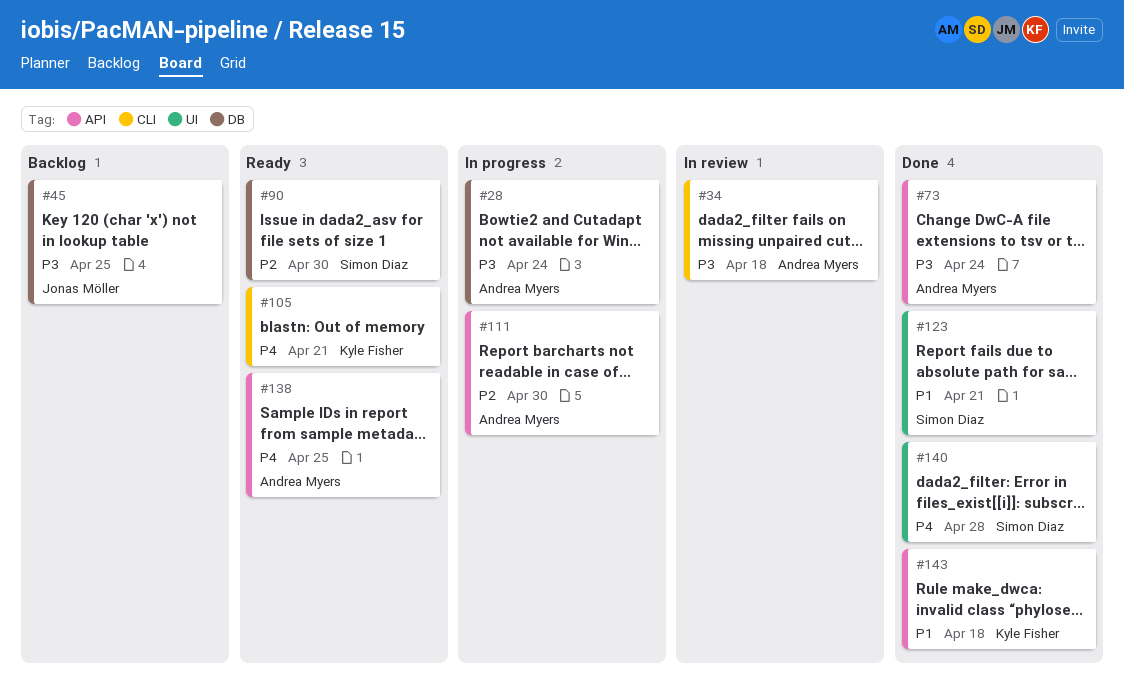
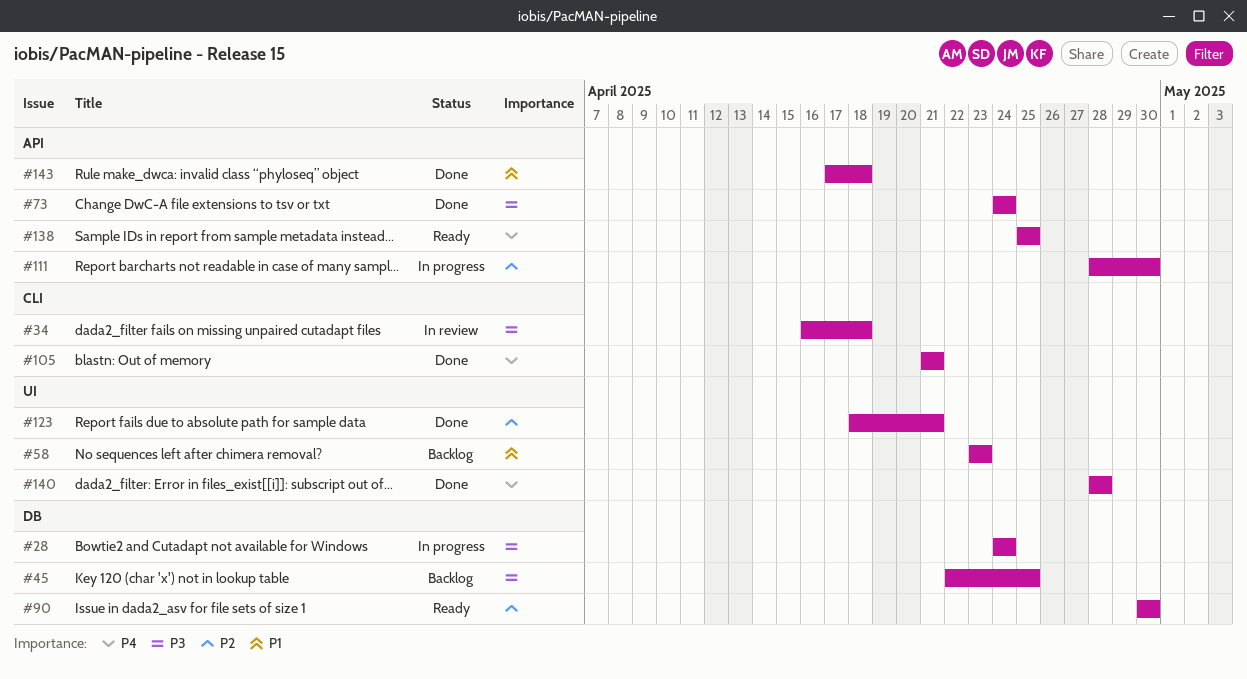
#58: none -> present
#105, status: Ready -> Done
#123, priority: P1 -> P2

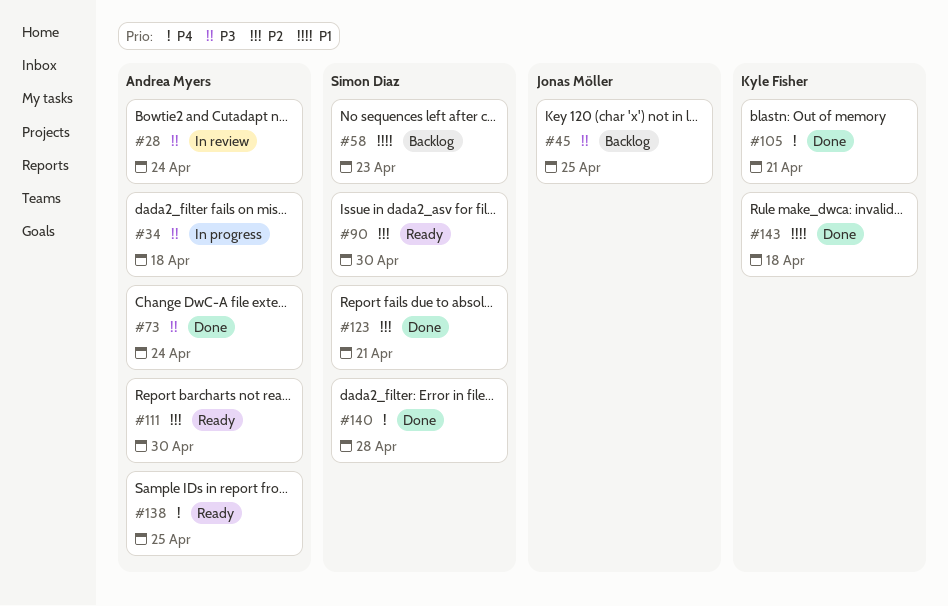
#28, status: In progress -> In review
#34, status: In review -> In progress
#111, status: In progress -> Ready

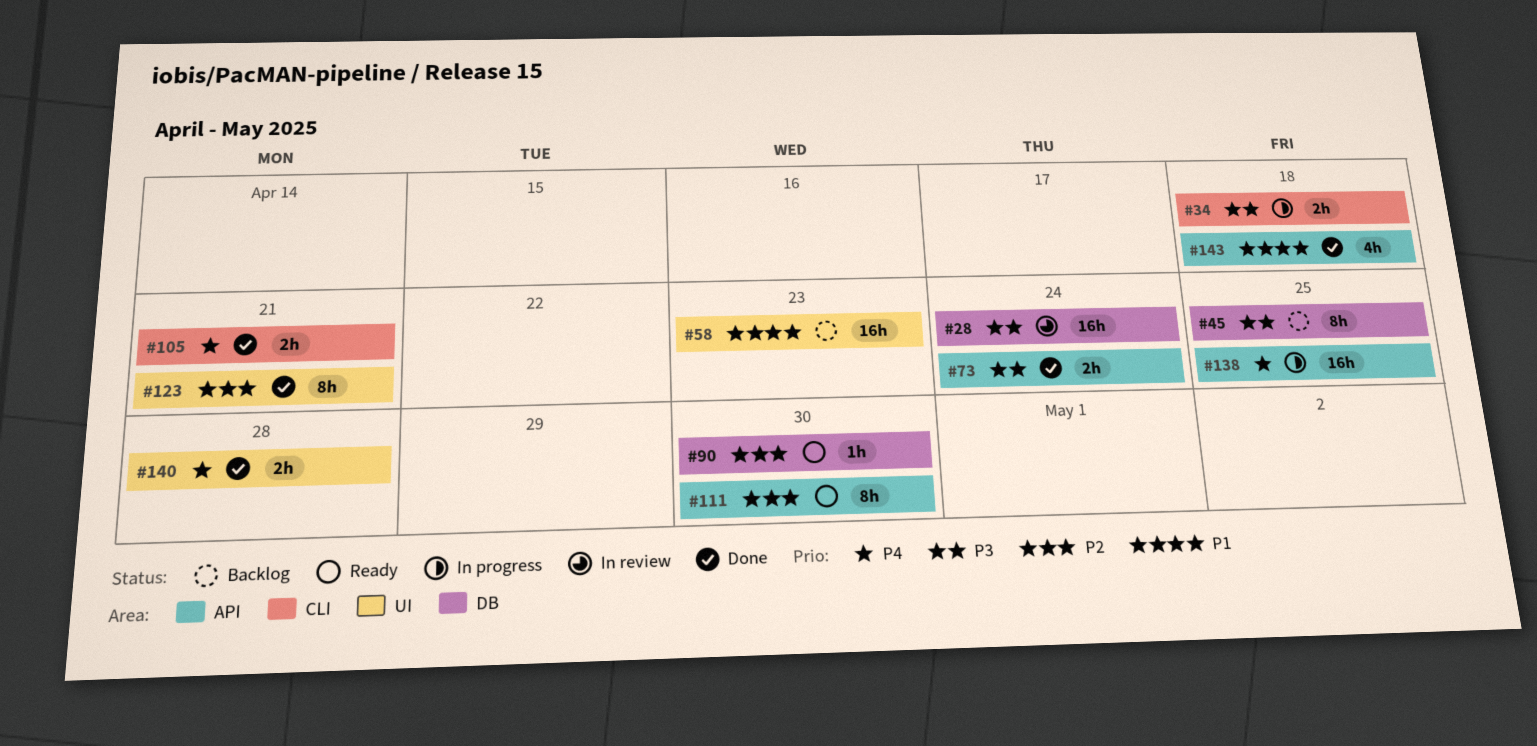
#138, status: Ready -> In progress

